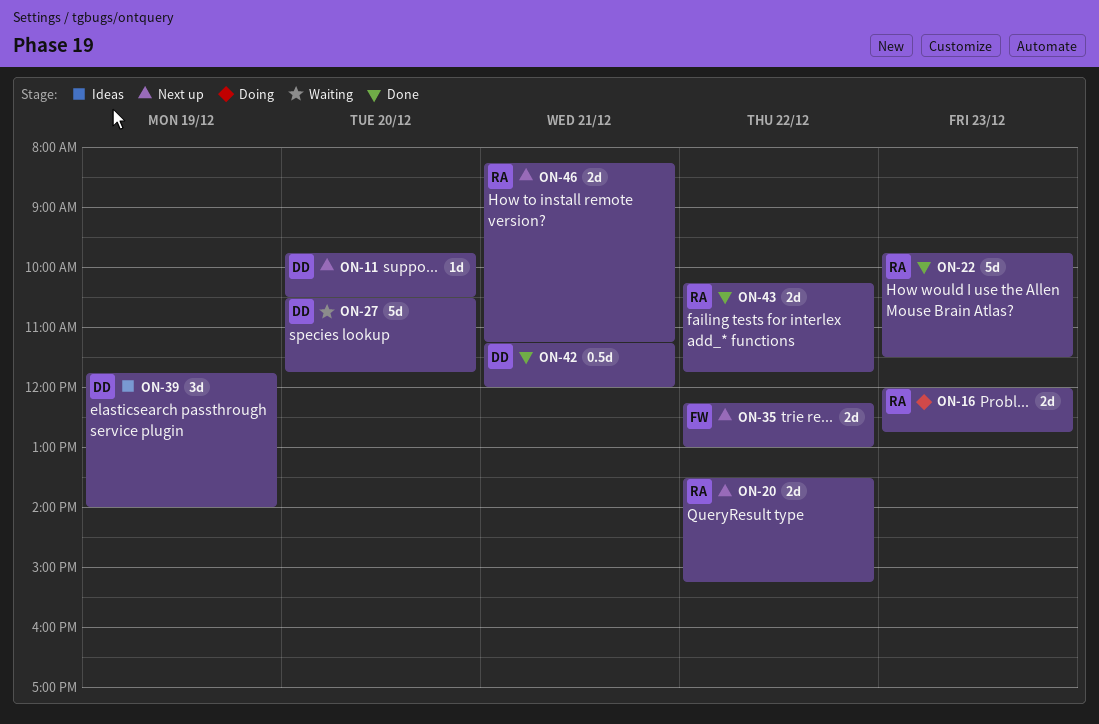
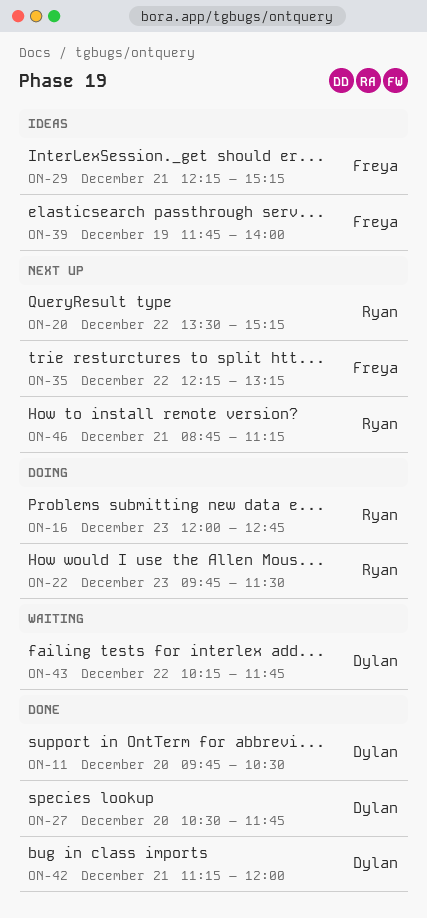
ON-11, status: Next up -> Done
ON-22, status: Done -> Doing
ON-27, status: Waiting -> Done
ON-29: none -> present
ON-35, ends: 13:00 -> 13:15
ON-39, owner: Dylan -> Freya
ON-43, status: Done -> Waiting
ON-43, owner: Ryan -> Dylan
ON-46, begins: 08:15 -> 08:45

